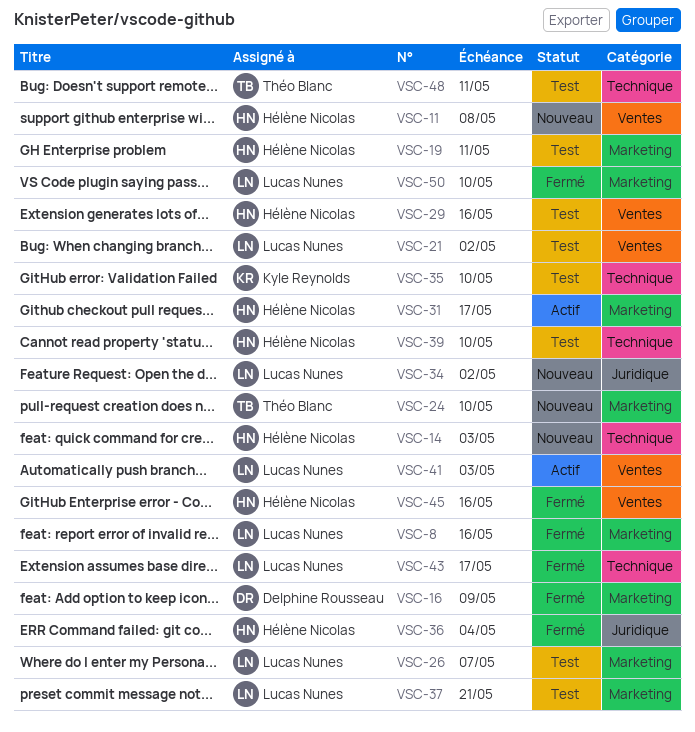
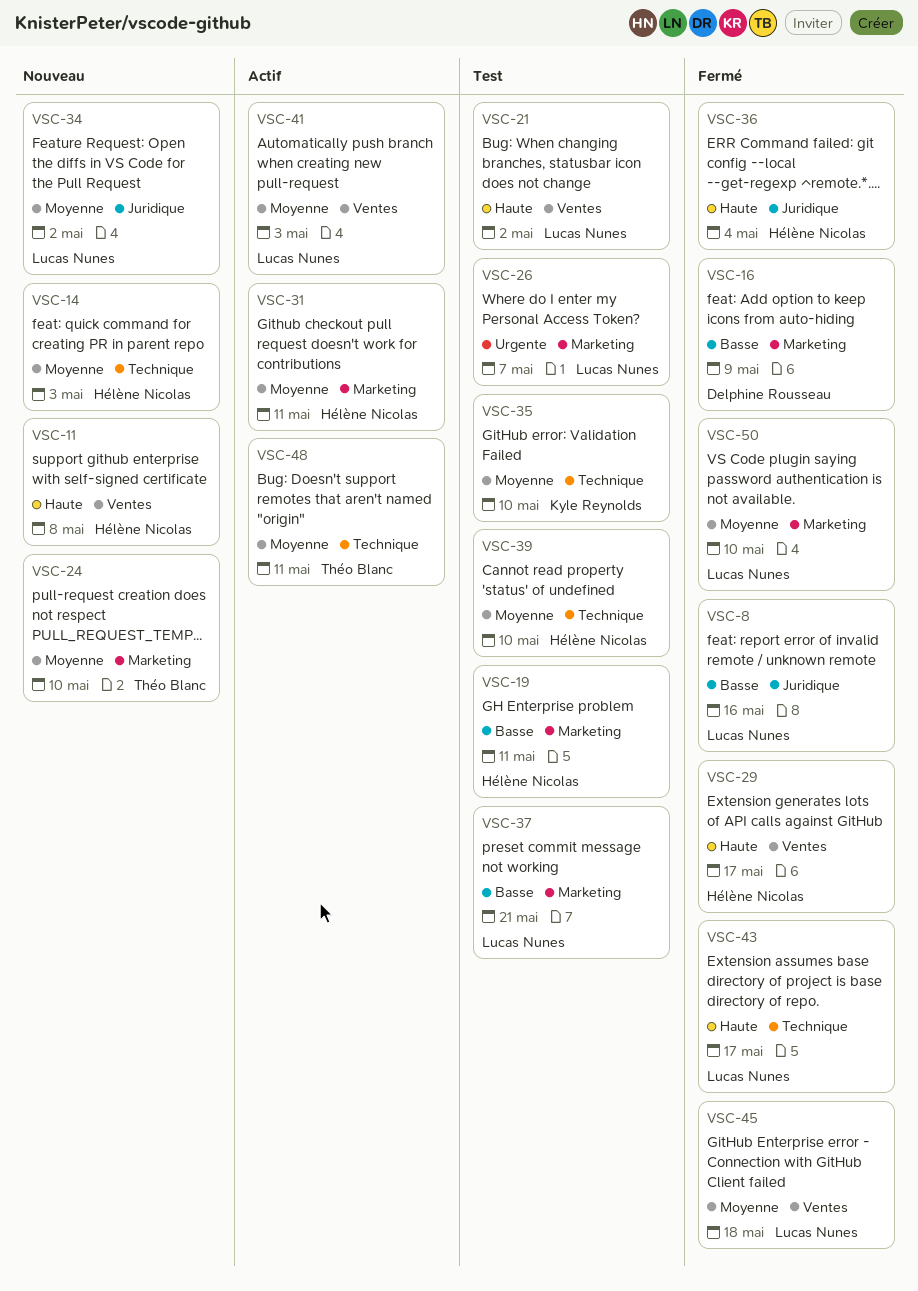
VSC-8, label: Marketing -> Juridique
VSC-29, status: Test -> Fermé
VSC-29, due: May 16 -> May 17
VSC-31, due: May 17 -> May 11
VSC-45, owner: Hélène Nicolas -> Lucas Nunes
VSC-45, due: May 16 -> May 18
VSC-48, status: Test -> Actif

